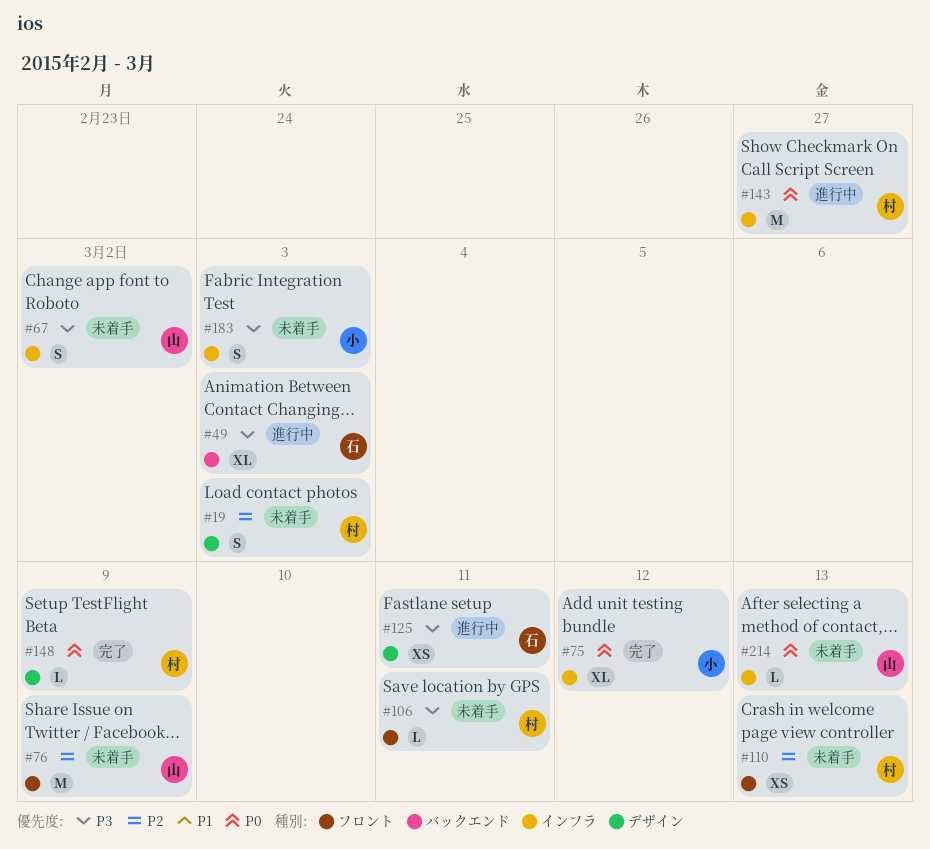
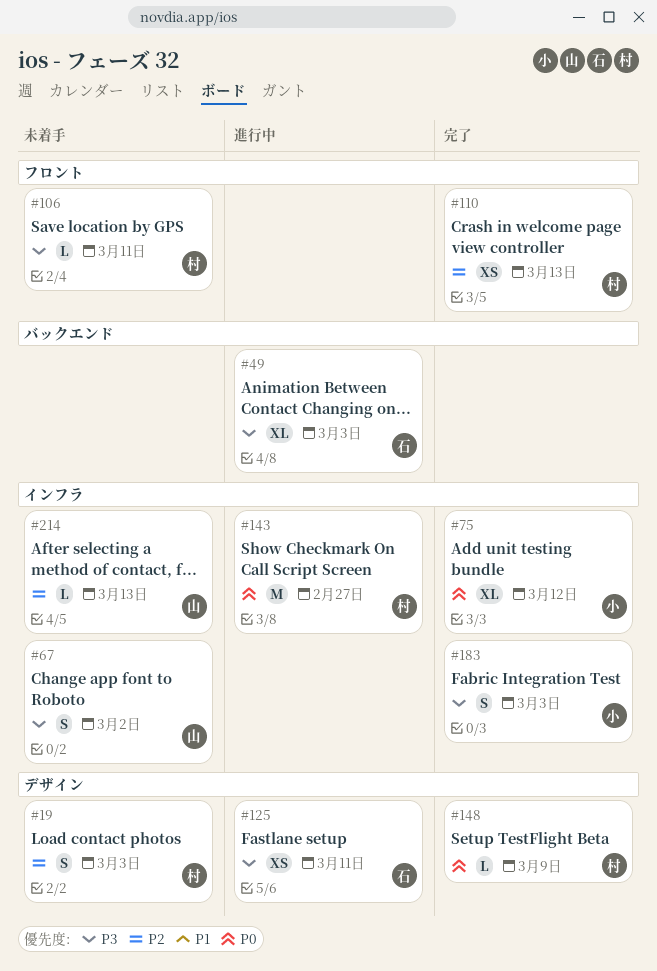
#76: present -> none
#110, status: 未着手 -> 完了
#183, status: 未着手 -> 完了
#214, priority: P0 -> P2

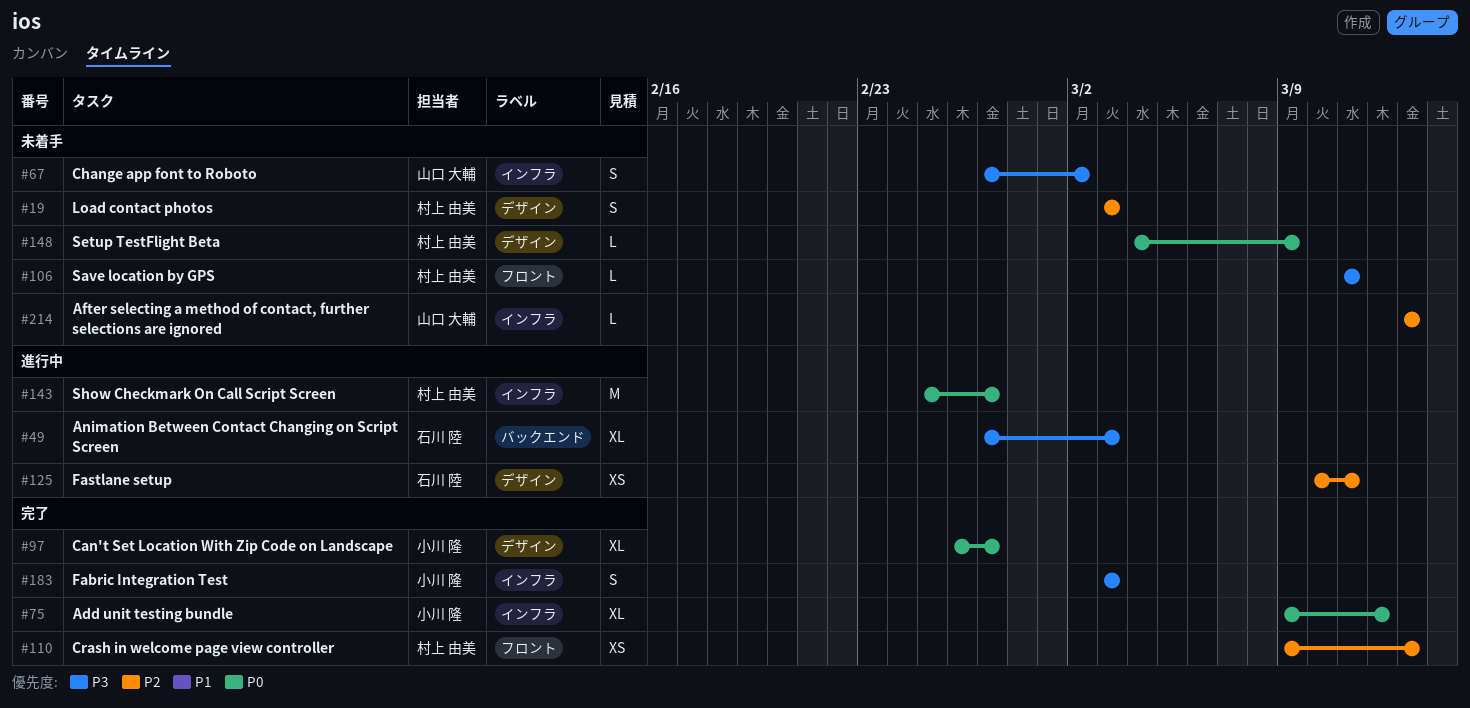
#97: none -> present
#125, priority: P3 -> P2
#148, status: 完了 -> 未着手

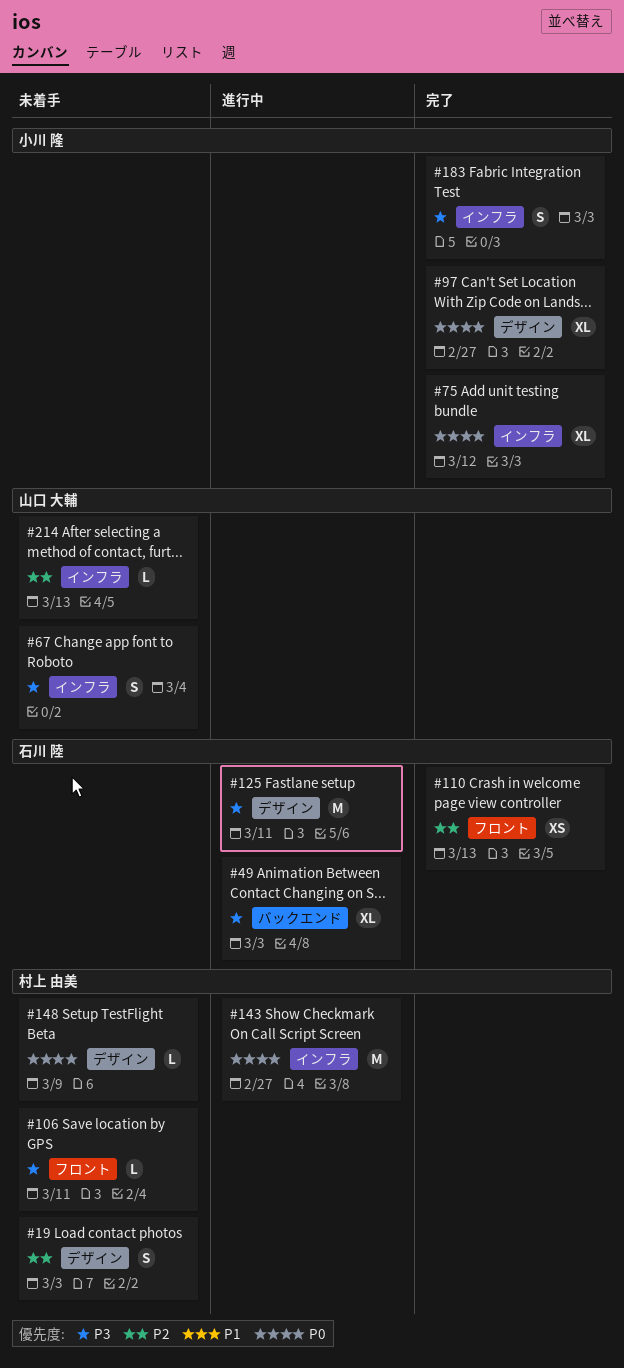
#67, due: Mar 2 -> Mar 4
#110, owner: 村上 由美 -> 石川 陸
#125, priority: P2 -> P3
#125, estimate: XS -> M

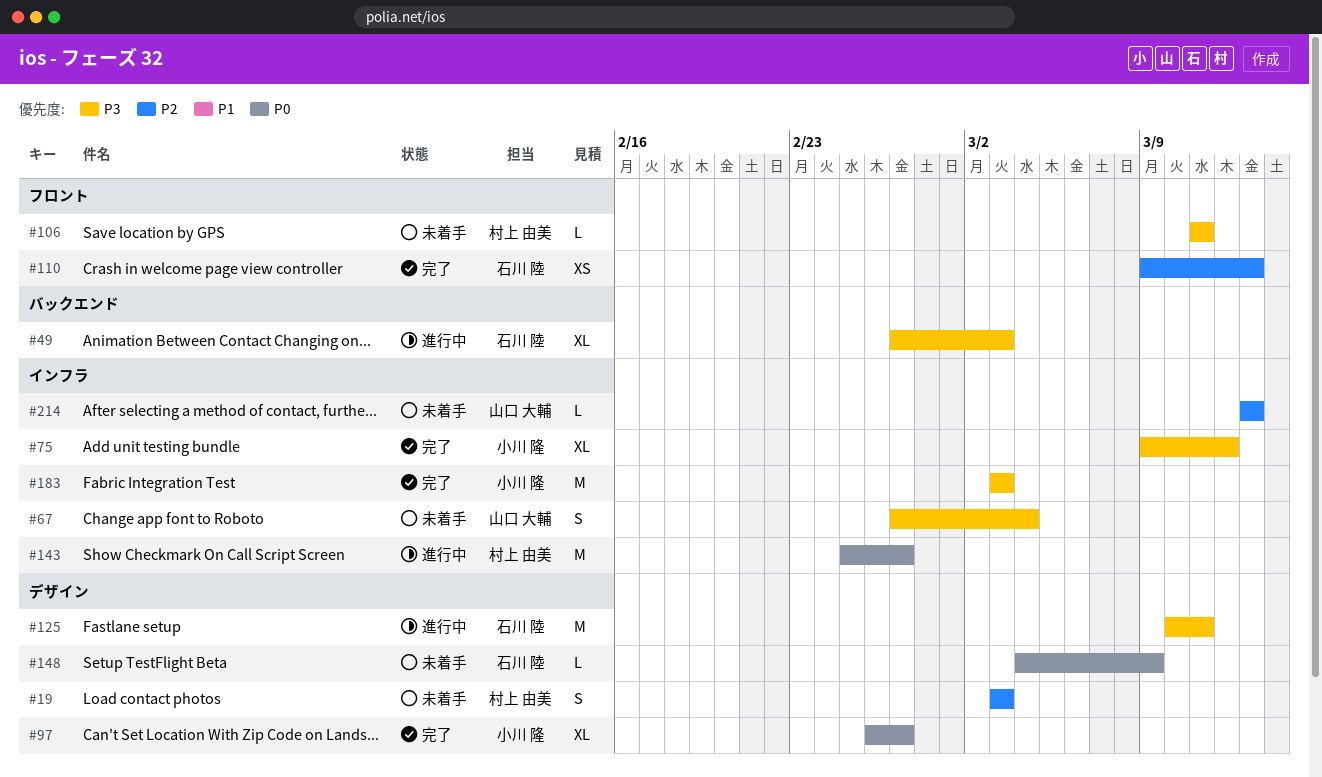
#75, priority: P0 -> P3
#148, owner: 村上 由美 -> 石川 陸
#183, estimate: S -> M

